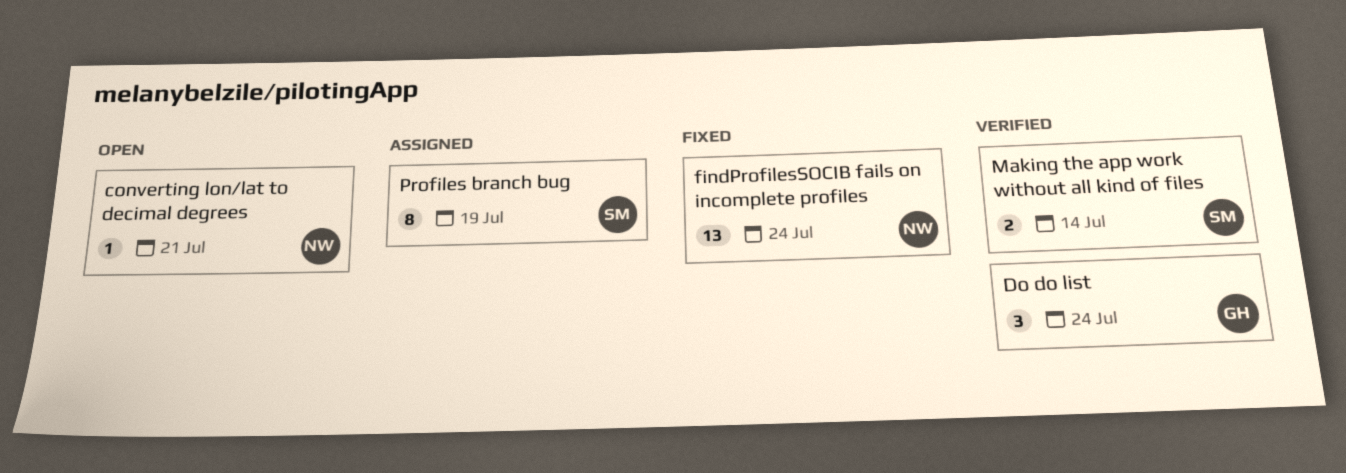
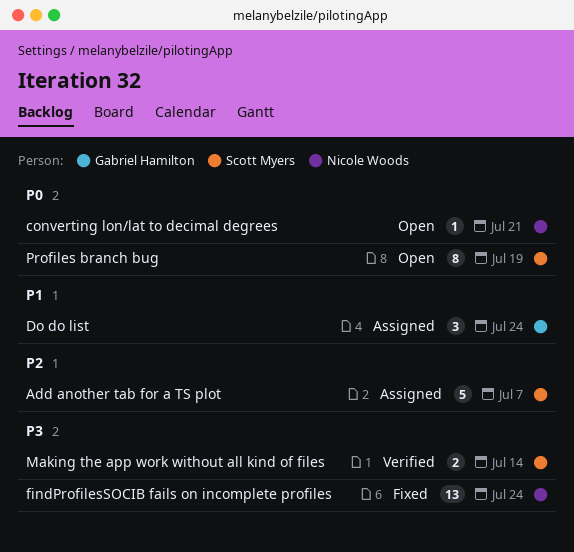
Add another tab for a TS plot: none -> present
Do do list, status: Verified -> Assigned
Profiles branch bug, status: Assigned -> Open

